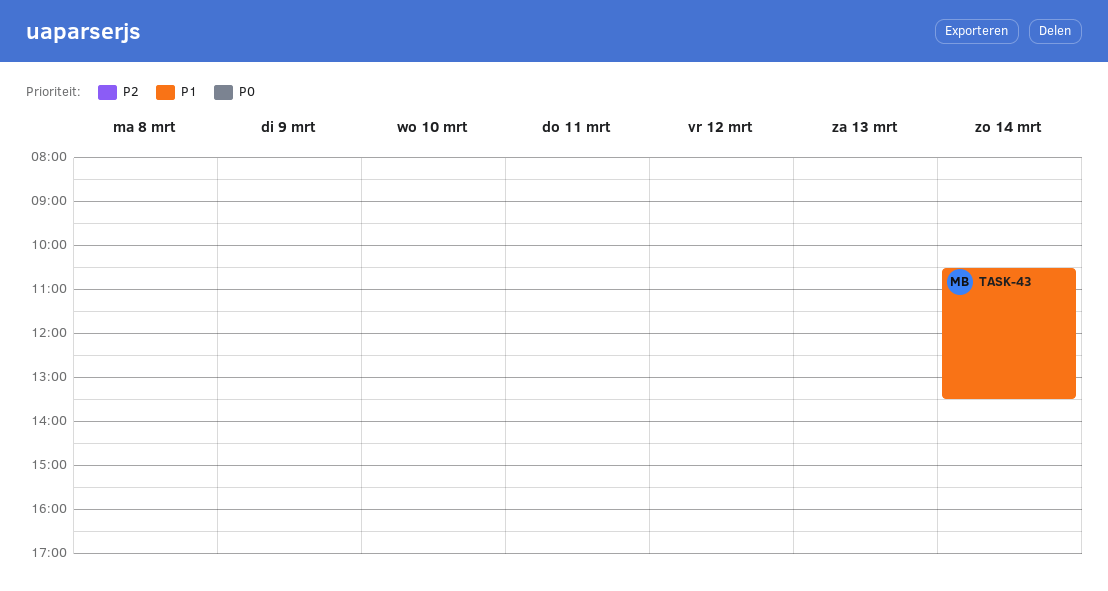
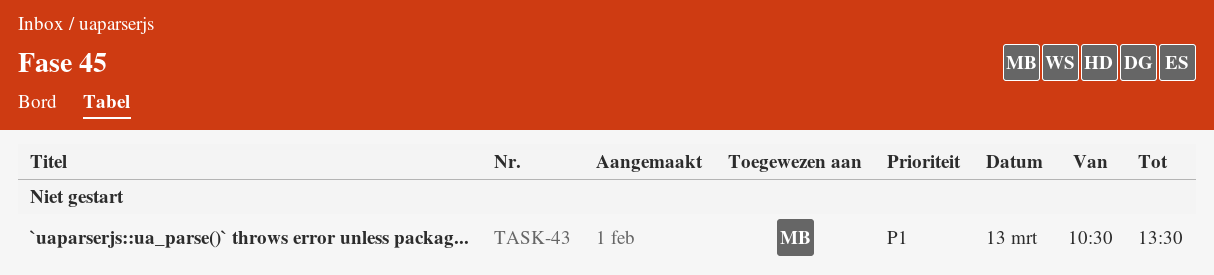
TASK-43, day: Mar 14 -> Mar 13

